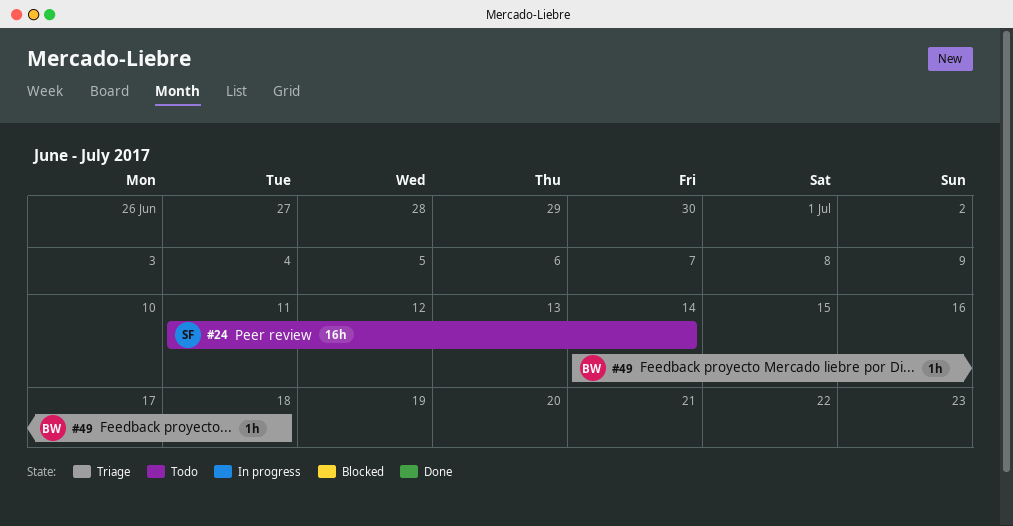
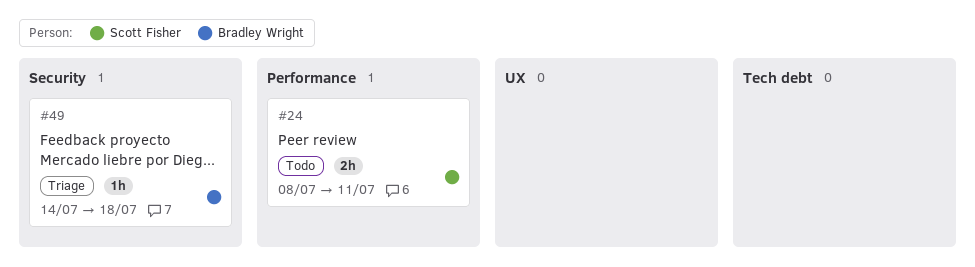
#24, estimate: 16h -> 2h
#24, start: Jul 11 -> Jul 8
#24, due: Jul 14 -> Jul 11

